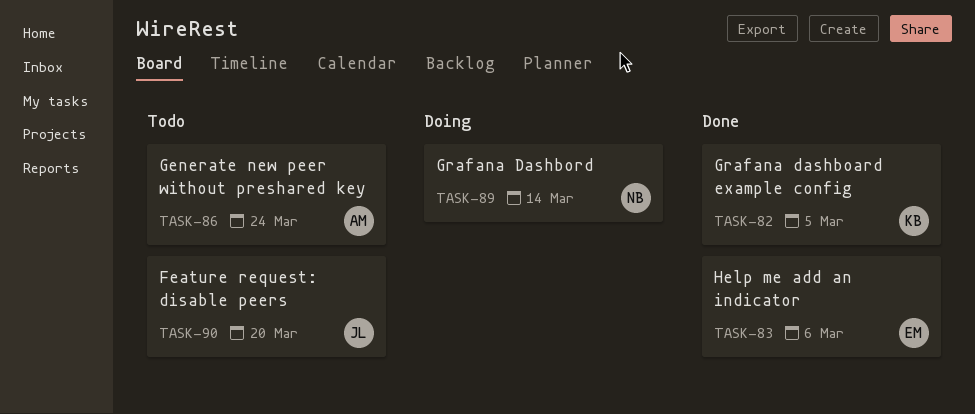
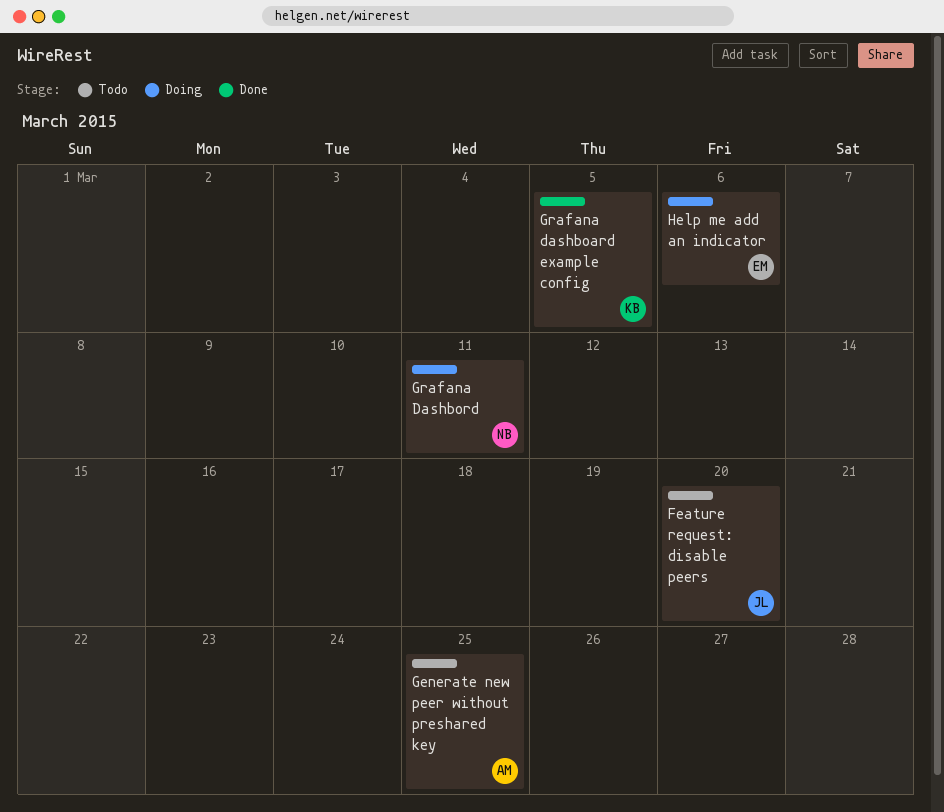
Generate new peer without preshared key, due: Mar 24 -> Mar 25
Grafana Dashbord, due: Mar 14 -> Mar 11
Help me add an indicator, status: Done -> Doing

